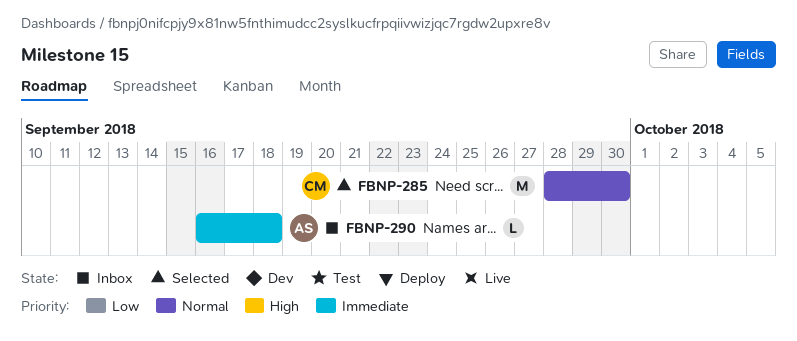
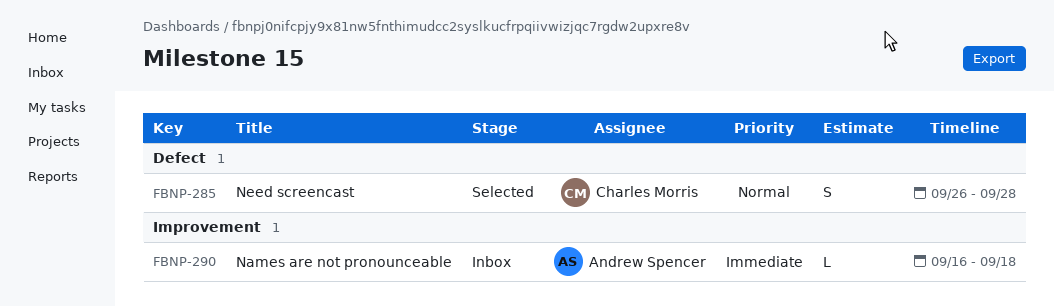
FBNP-285, estimate: M -> S
FBNP-285, start: Sep 28 -> Sep 26
FBNP-285, due: Sep 30 -> Sep 28

